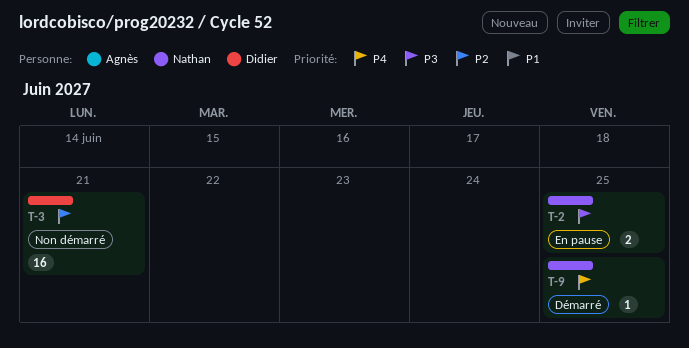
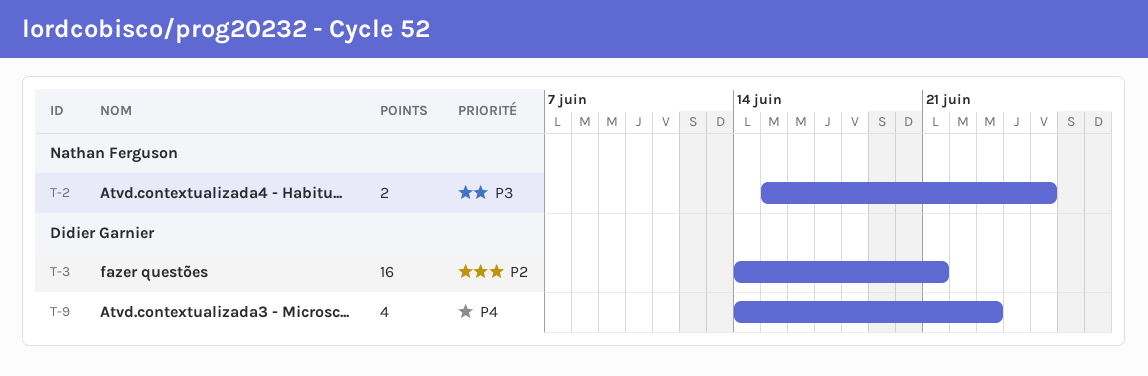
T-9, owner: Nathan Ferguson -> Didier Garnier
T-9, estimate: 1 -> 4
T-9, due: Jun 25 -> Jun 23

